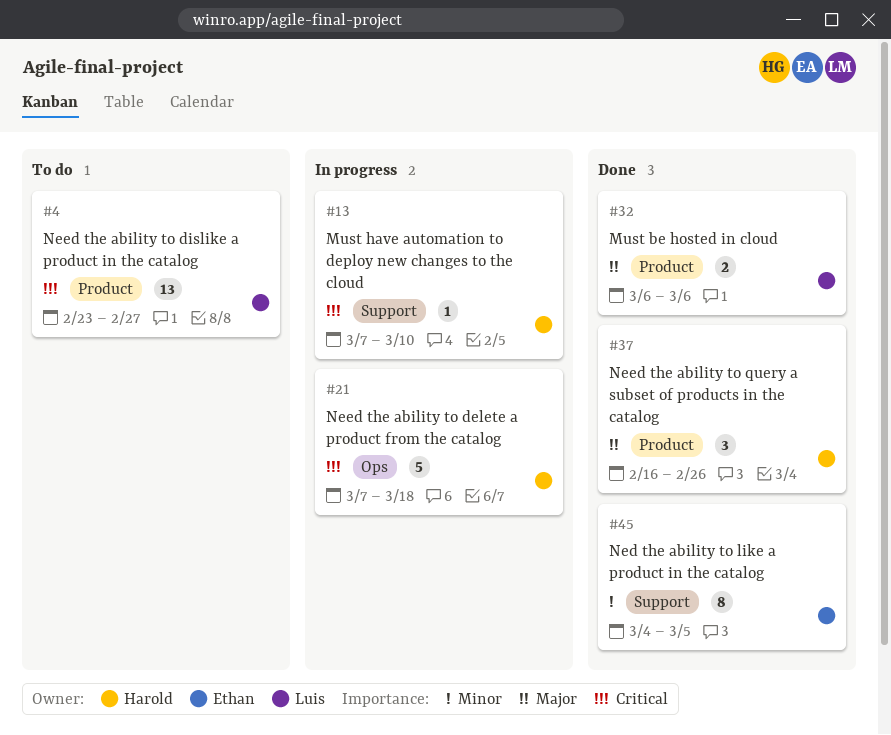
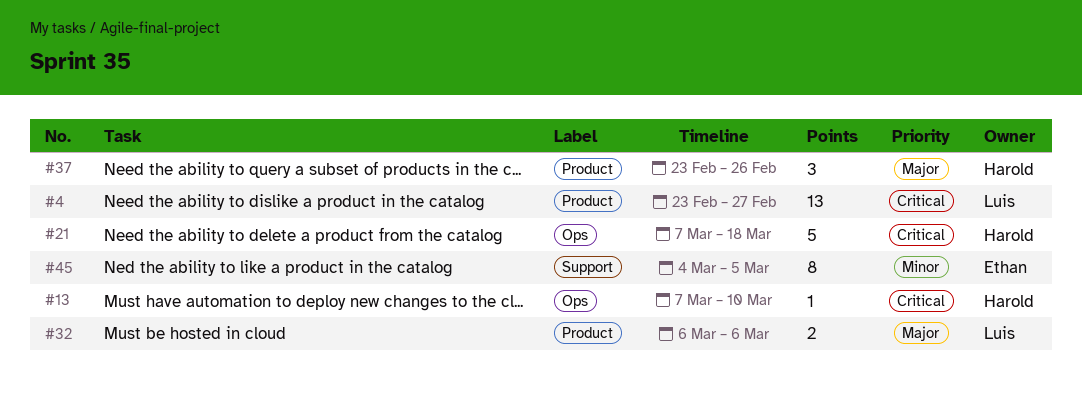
#13, label: Support -> Ops
#37, start: Feb 16 -> Feb 23

